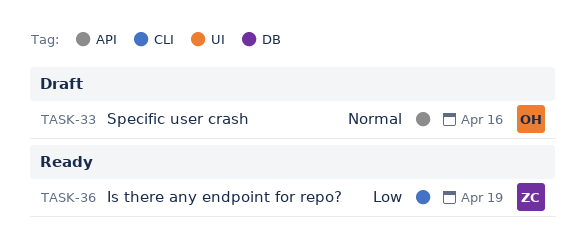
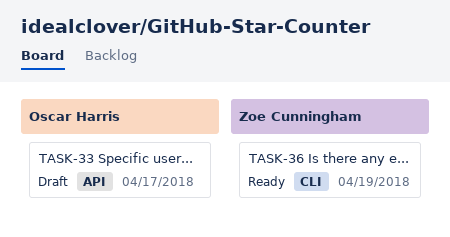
TASK-33, due: Apr 16 -> Apr 17

